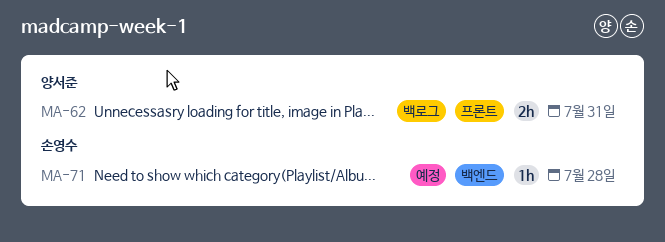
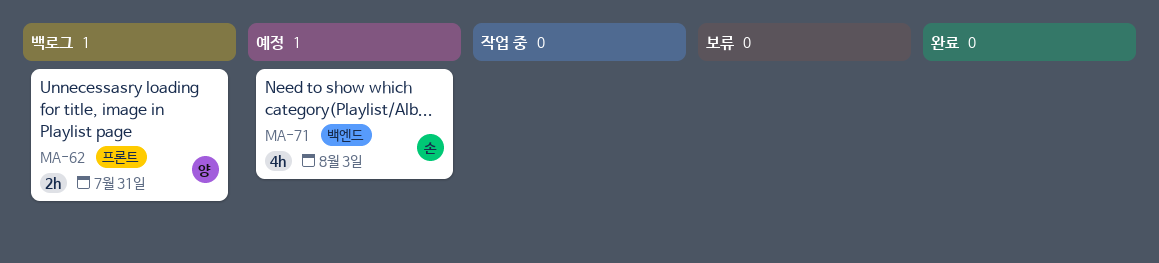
MA-71, estimate: 1h -> 4h
MA-71, due: Jul 28 -> Aug 3

